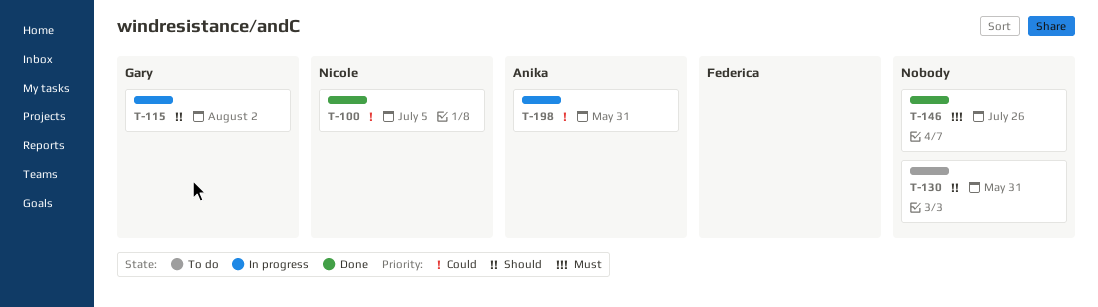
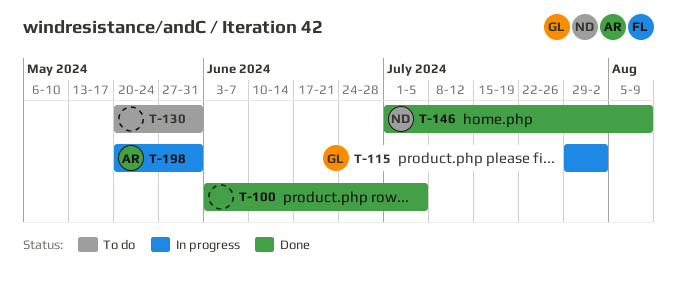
T-100, owner: Nicole -> none
T-146, owner: none -> Nicole
T-146, due: Jul 26 -> Aug 9

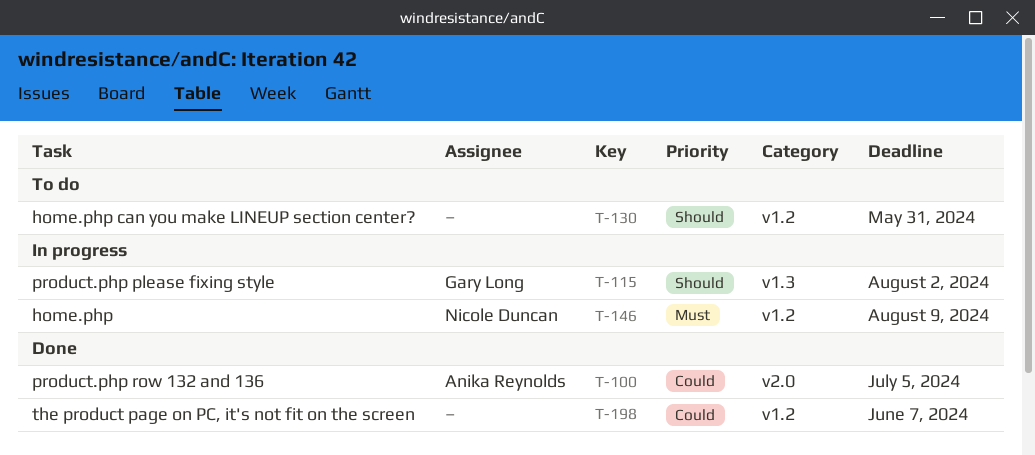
T-100, owner: none -> Anika Reynolds
T-146, status: Done -> In progress
T-198, status: In progress -> Done
T-198, owner: Anika Reynolds -> none
T-198, due: May 31 -> Jun 7

